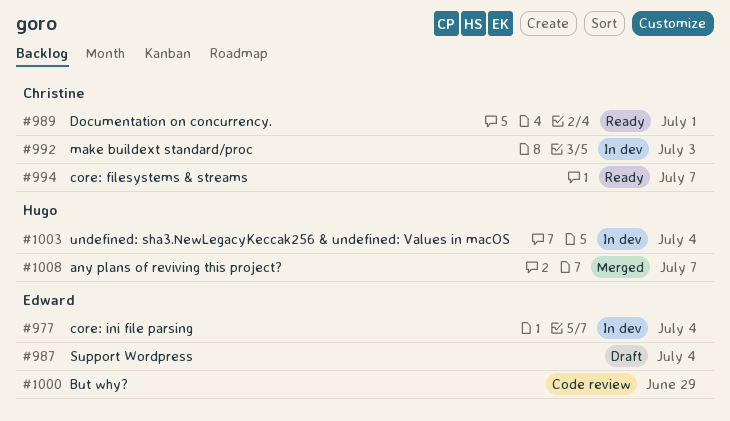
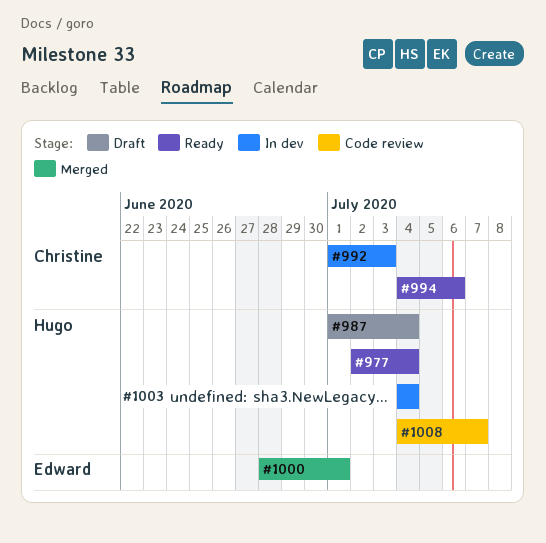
#977, status: In dev -> Ready
#977, owner: Edward -> Hugo
#987, owner: Edward -> Hugo
#989: present -> none
#994, due: Jul 7 -> Jul 6
#1000, status: Code review -> Merged
#1000, due: Jun 29 -> Jul 1
#1008, status: Merged -> Code review

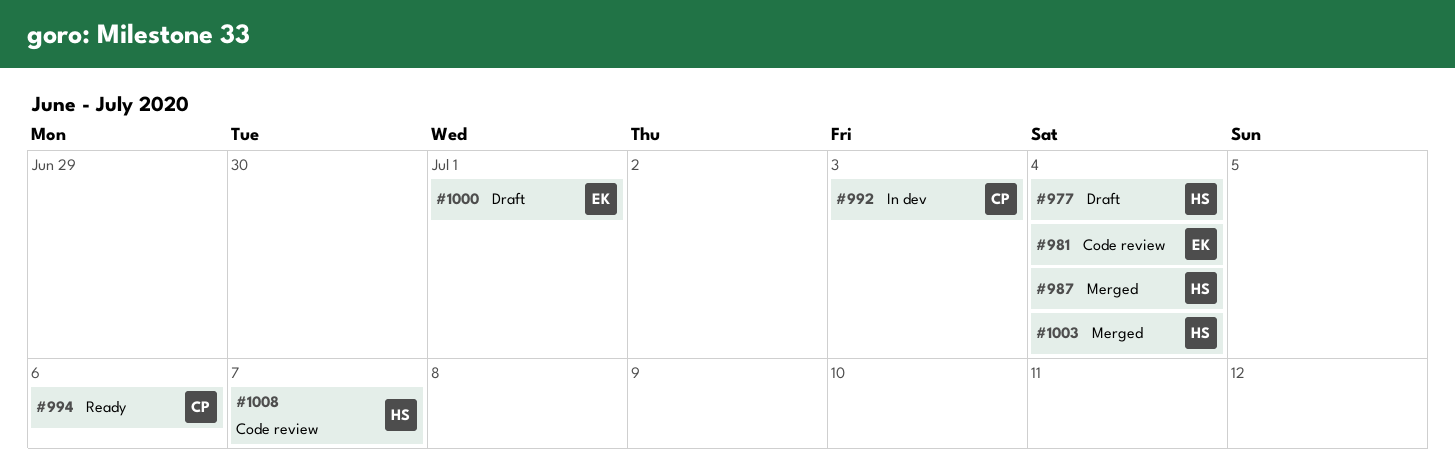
#977, status: Ready -> Draft
#981: none -> present
#987, status: Draft -> Merged
#1000, status: Merged -> Draft
#1003, status: In dev -> Merged

